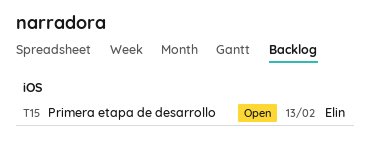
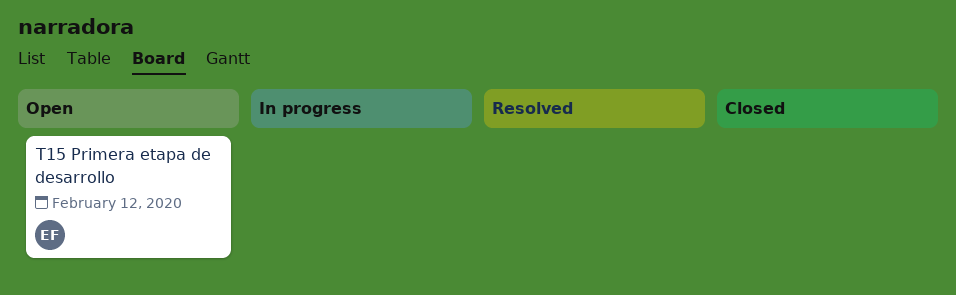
T15, due: Feb 13 -> Feb 12

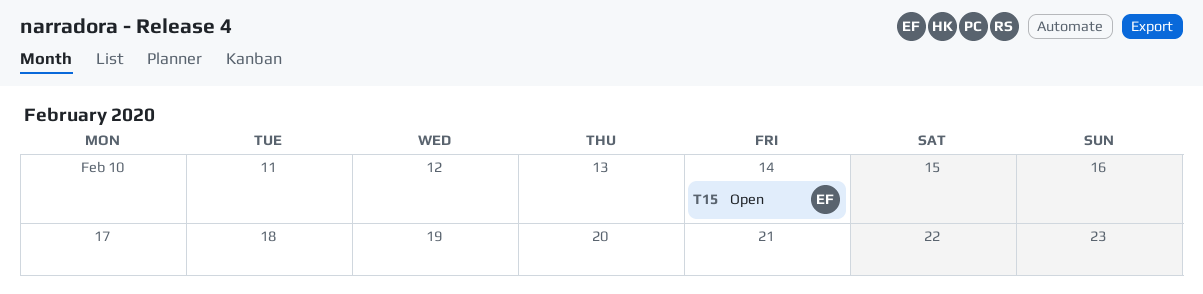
T15, due: Feb 12 -> Feb 14

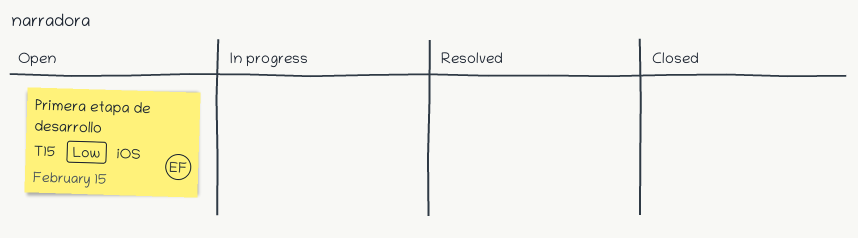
T15, due: Feb 14 -> Feb 15

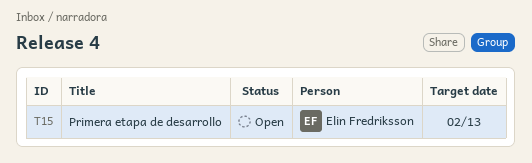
T15, due: Feb 15 -> Feb 13

